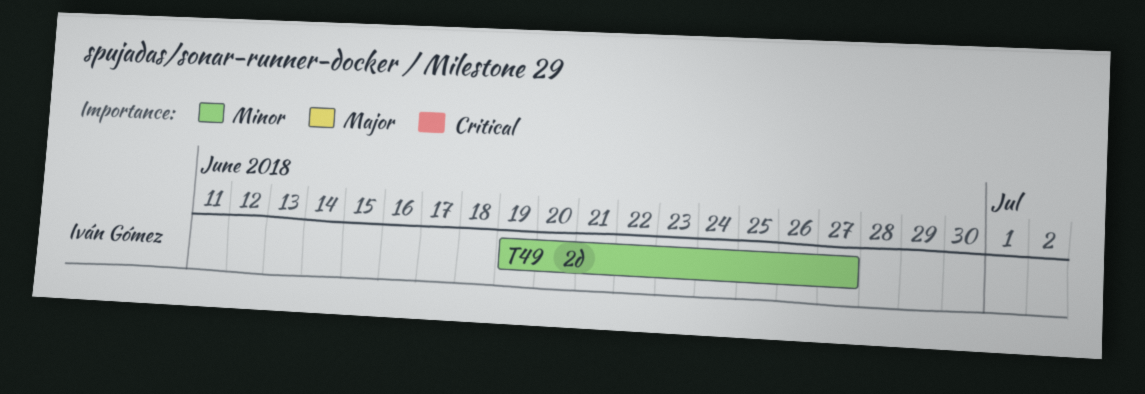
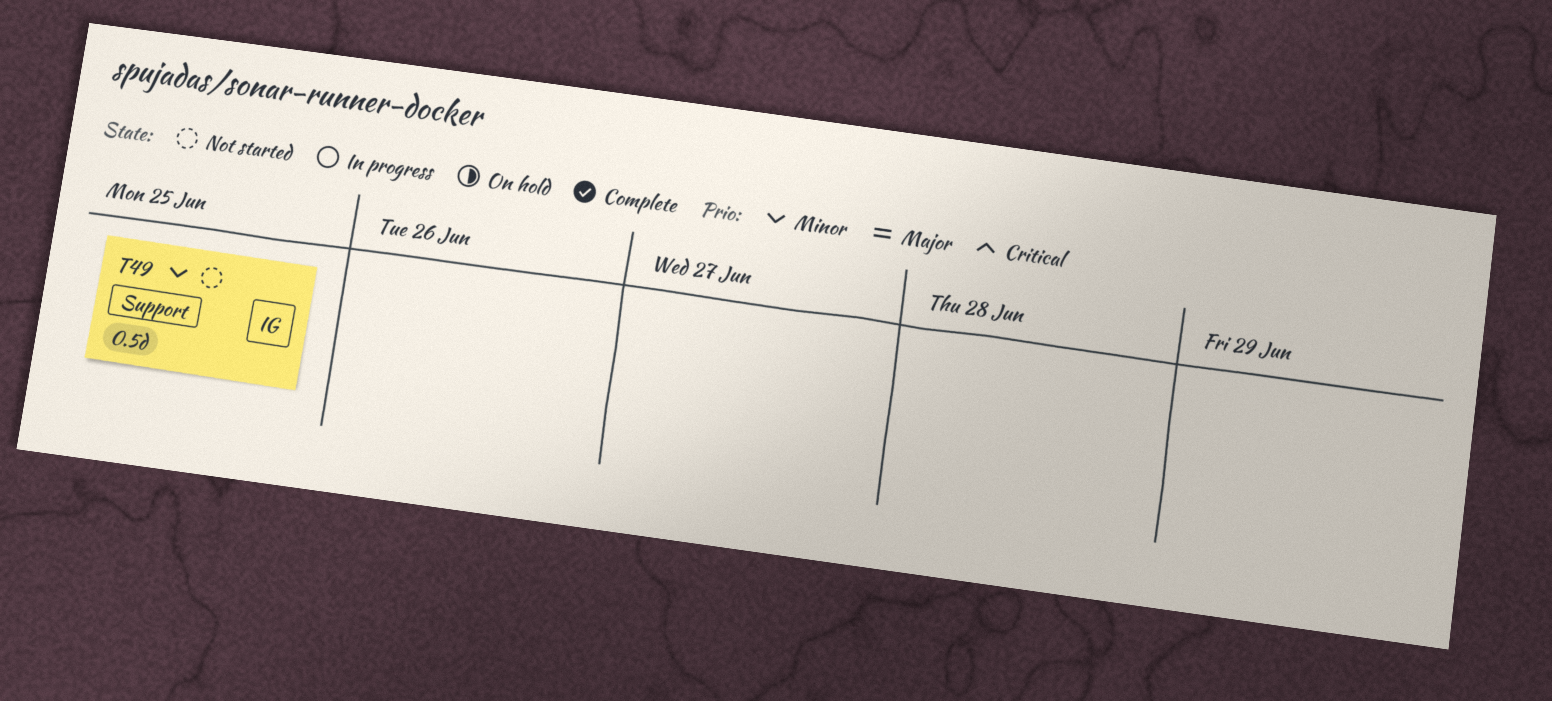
T49, estimate: 2d -> 0.5d
T49, due: Jun 27 -> Jun 25

